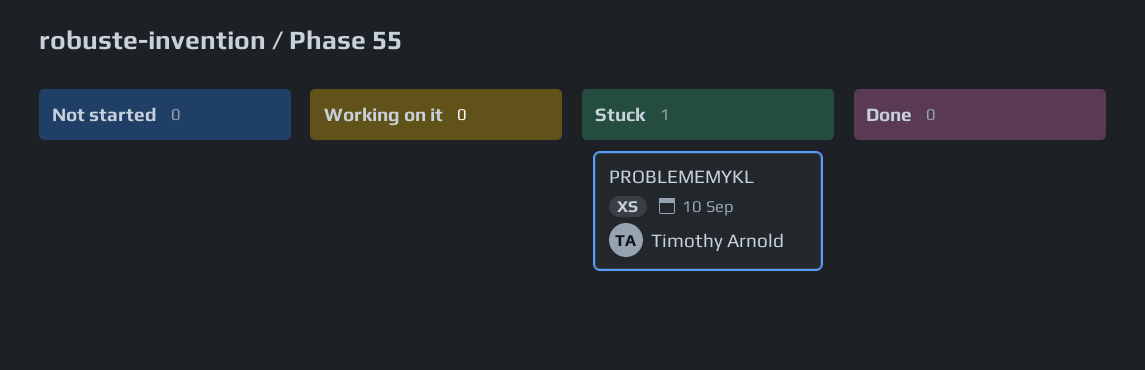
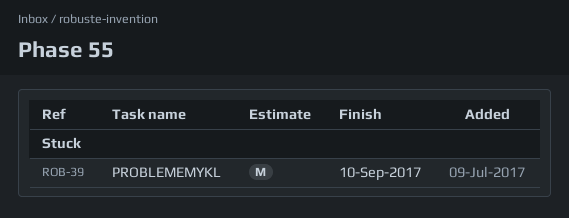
PROBLEMEMYKL, estimate: XS -> M

